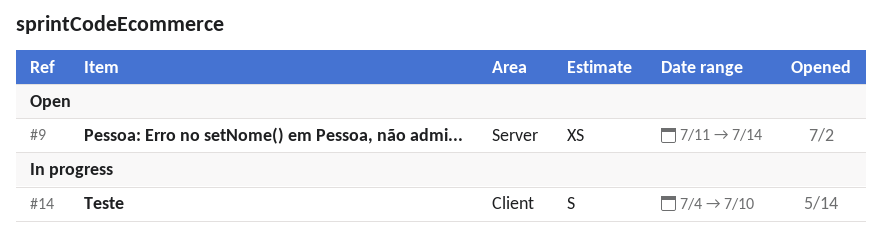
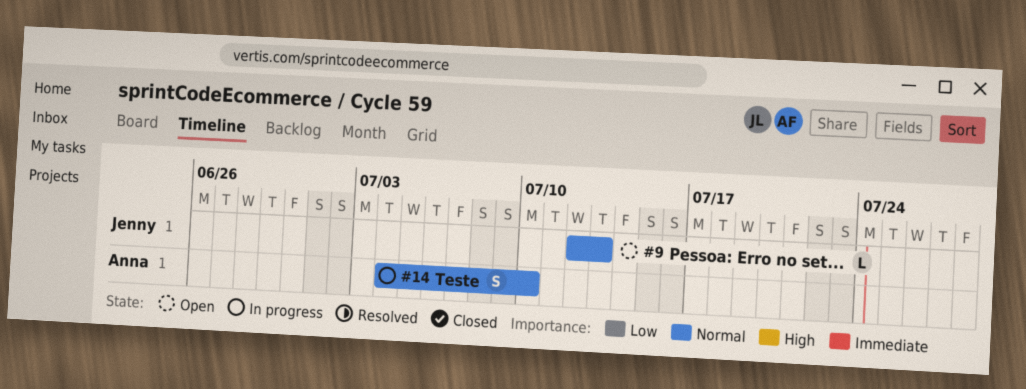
#9, estimate: XS -> L
#9, start: Jul 11 -> Jul 12
#9, due: Jul 14 -> Jul 13

